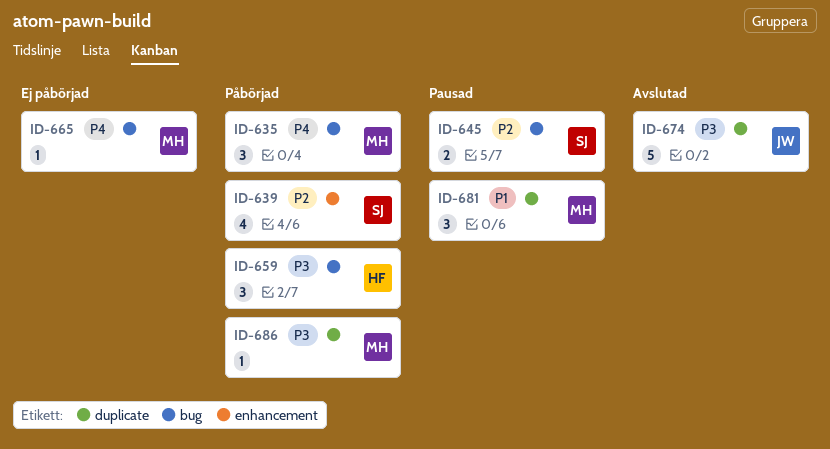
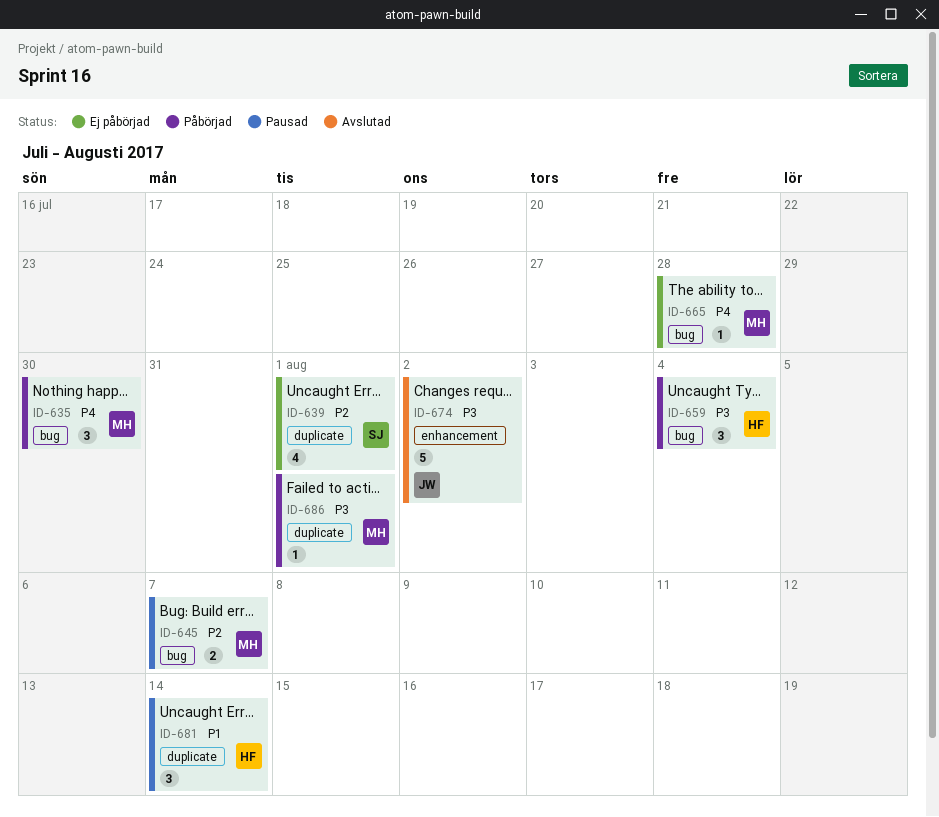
ID-639, status: Påbörjad -> Ej påbörjad
ID-639, label: enhancement -> duplicate
ID-645, owner: SJ -> MH
ID-674, label: duplicate -> enhancement
ID-681, owner: MH -> HF

